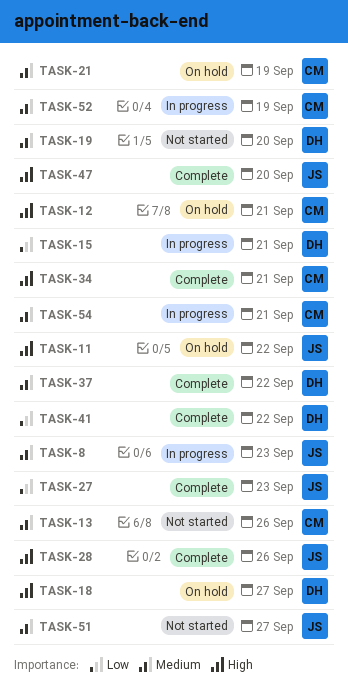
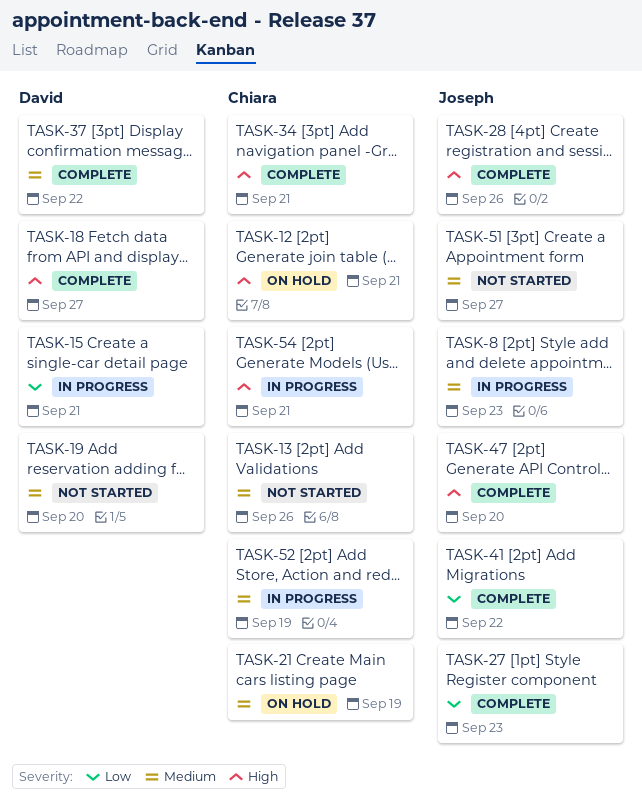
TASK-11: present -> none
TASK-18, status: On hold -> Complete
TASK-41, owner: David -> Joseph
TASK-54, priority: Medium -> High

